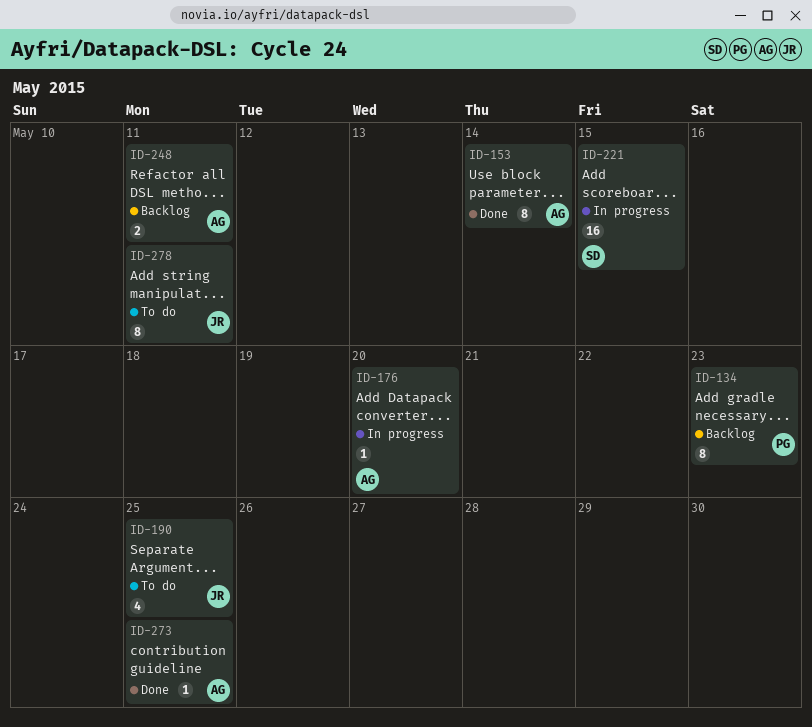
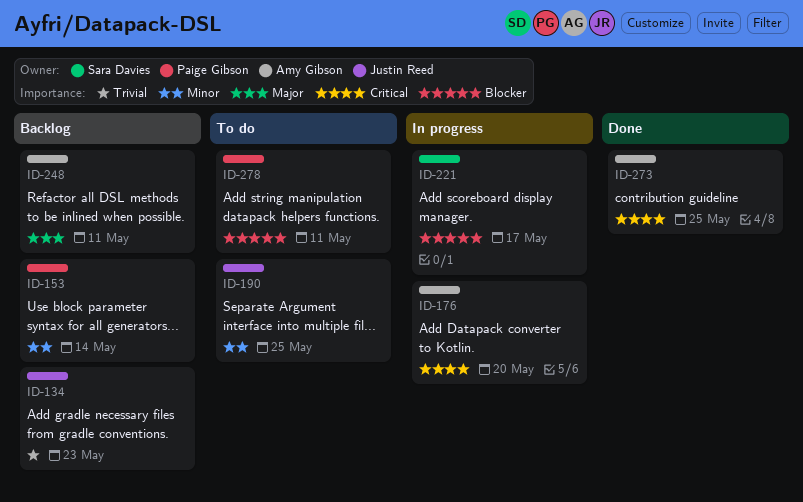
ID-134, owner: Paige Gibson -> Justin Reed
ID-153, status: Done -> Backlog
ID-153, owner: Amy Gibson -> Paige Gibson
ID-221, due: May 15 -> May 17
ID-278, owner: Justin Reed -> Paige Gibson

